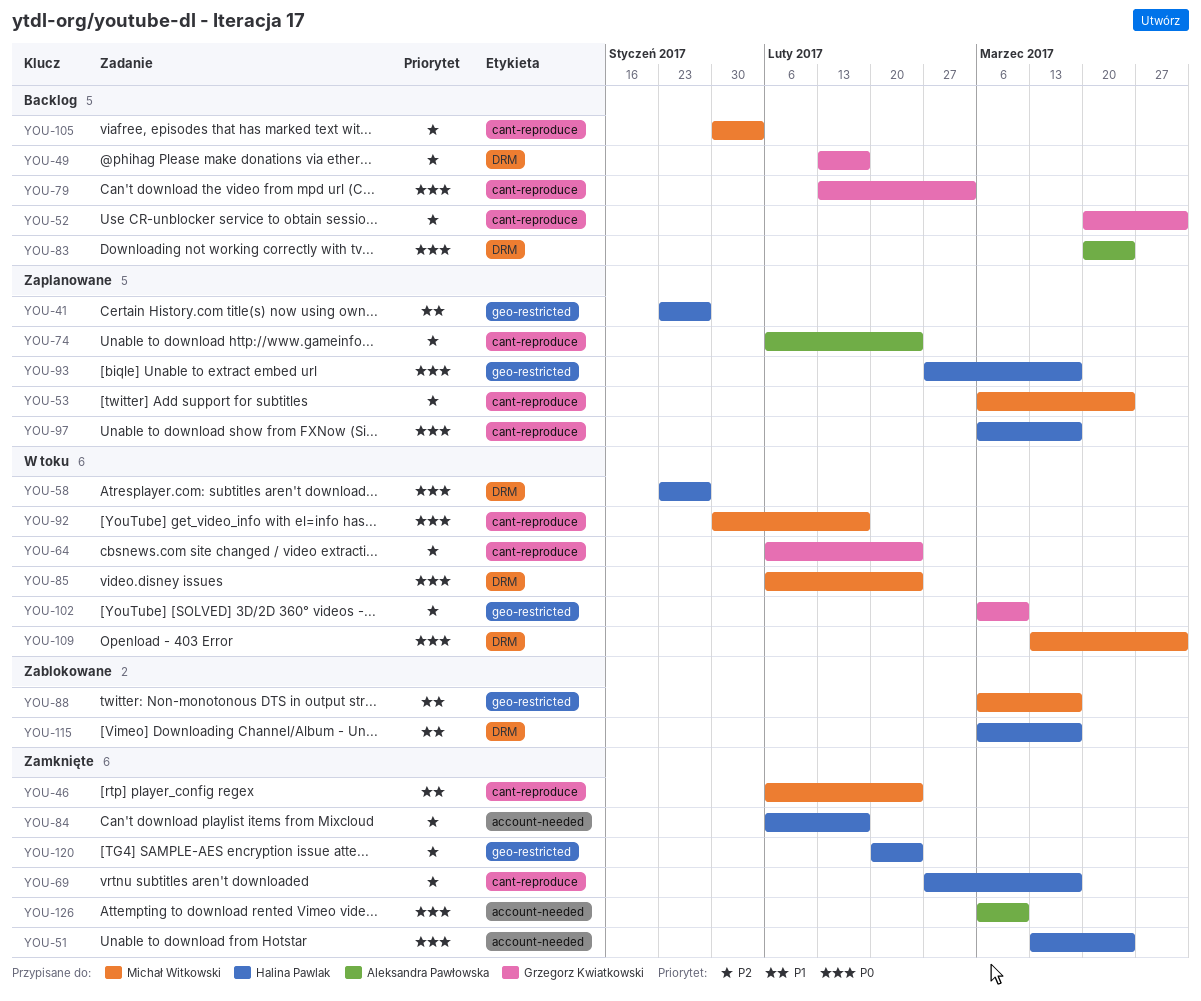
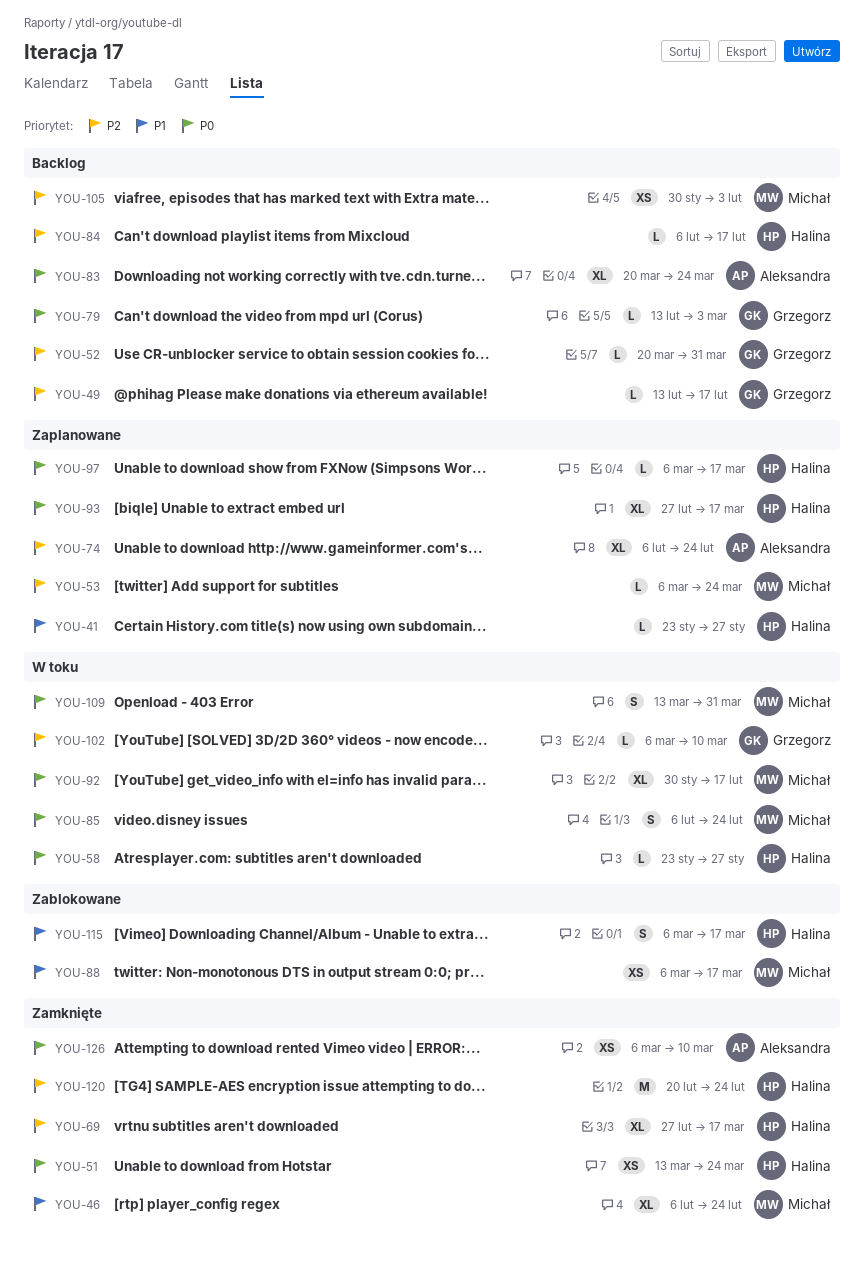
YOU-64: present -> none
YOU-84, status: Zamknięte -> Backlog

